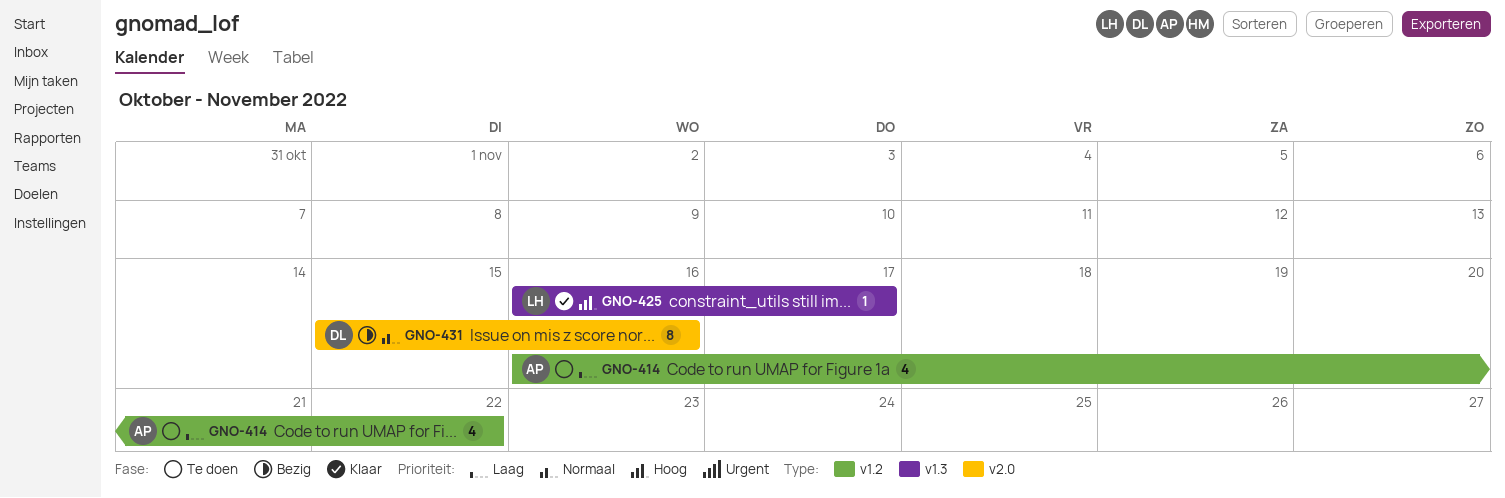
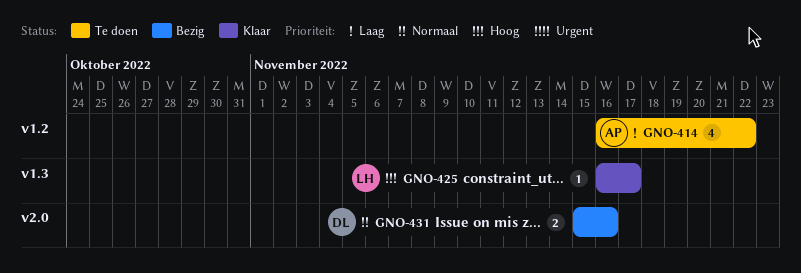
GNO-431, estimate: 8 -> 2

